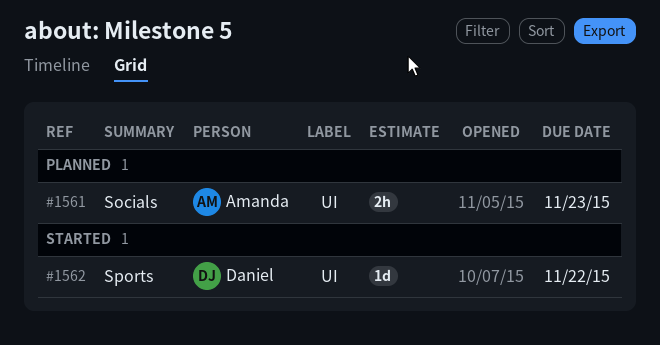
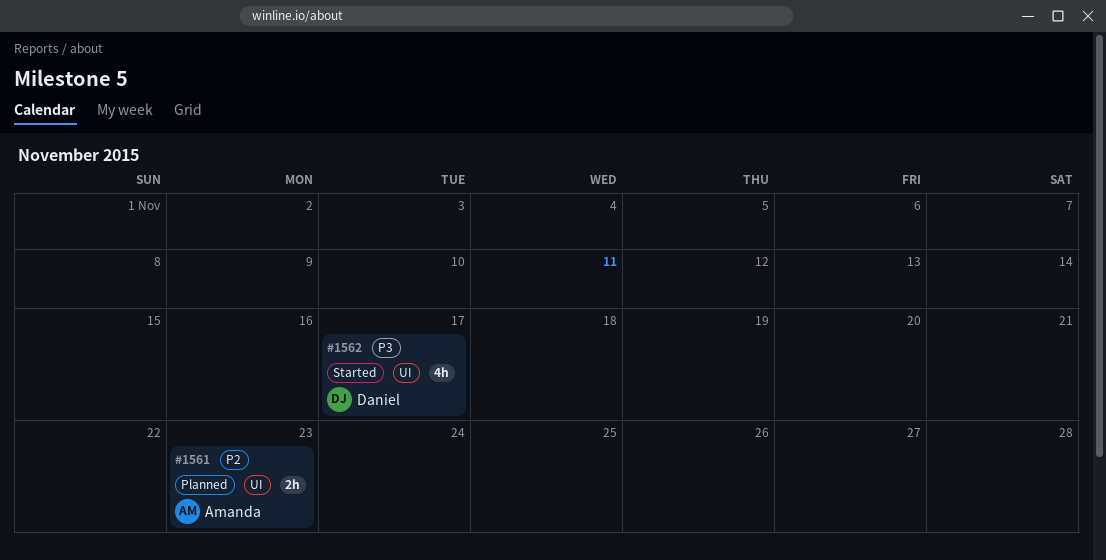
#1562, estimate: 1d -> 4h
#1562, due: Nov 22 -> Nov 17

